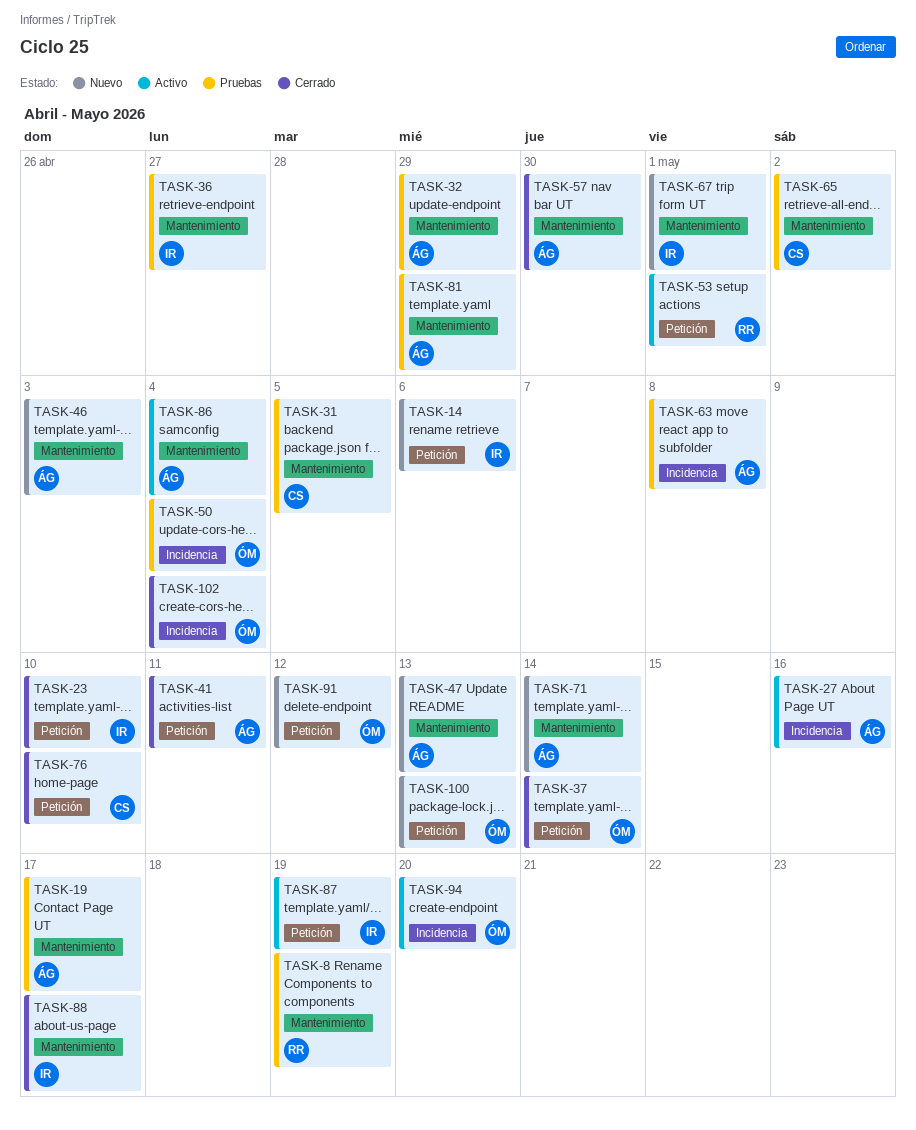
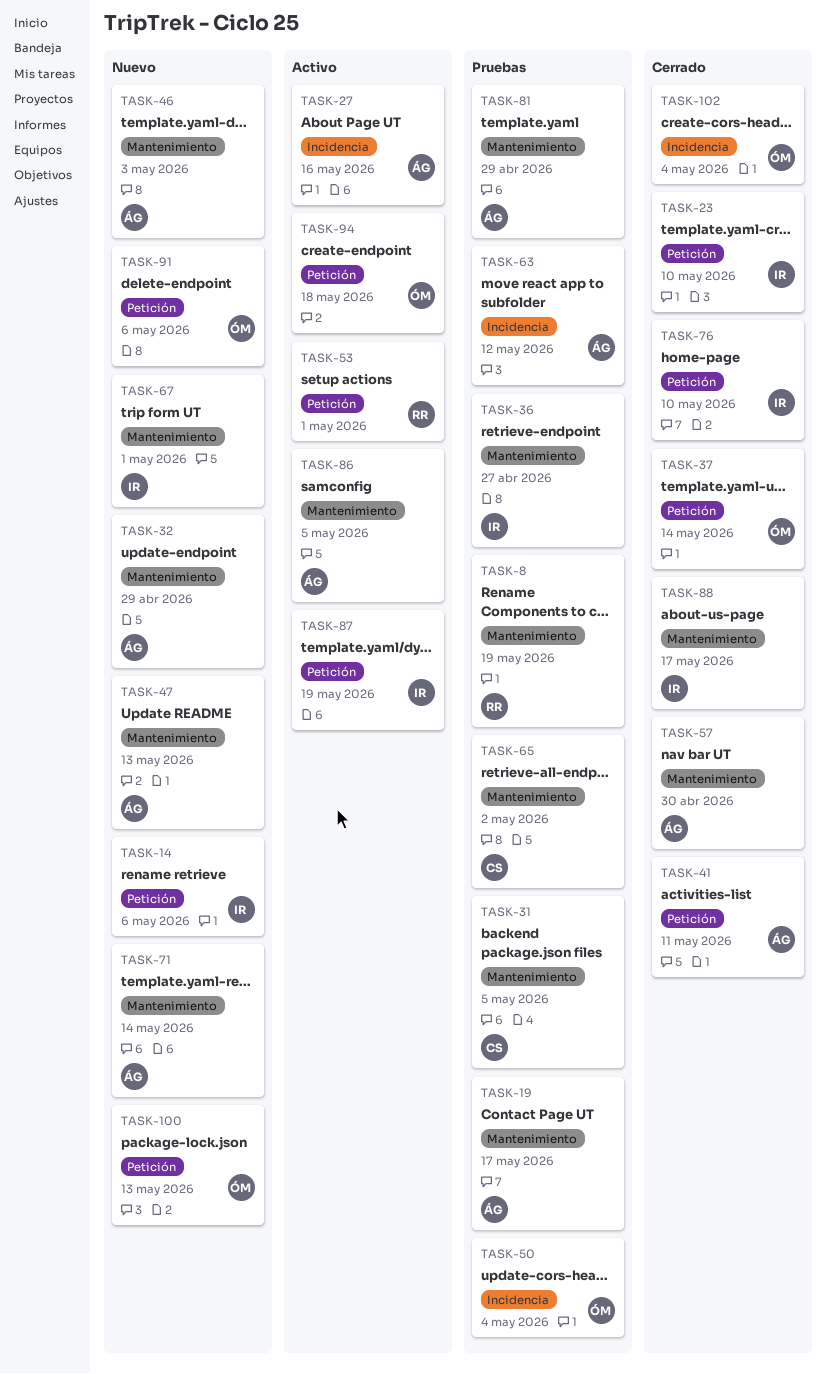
TASK-32, status: Pruebas -> Nuevo
TASK-63, due: May 8 -> May 12
TASK-76, owner: CS -> IR
TASK-86, due: May 4 -> May 5
TASK-91, due: May 12 -> May 6
TASK-94, label: Incidencia -> Petición
TASK-94, due: May 20 -> May 18

